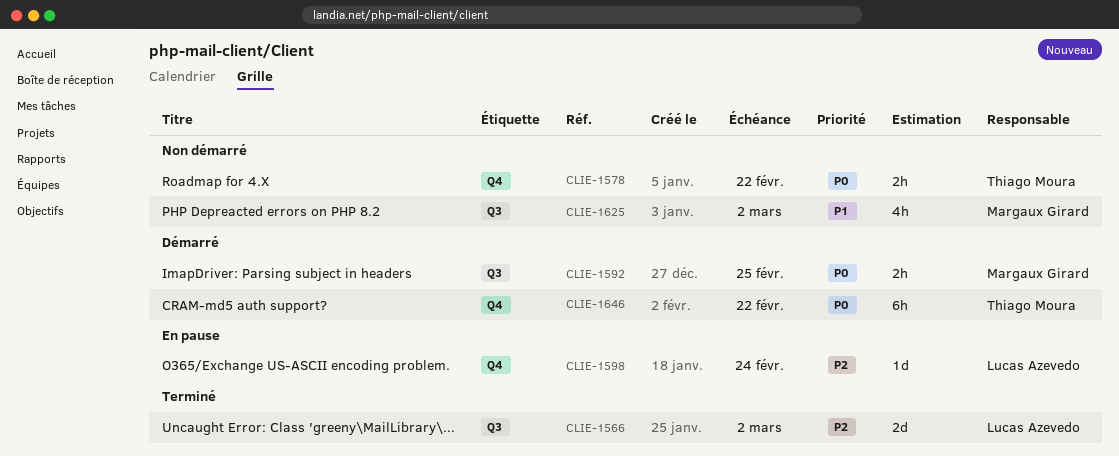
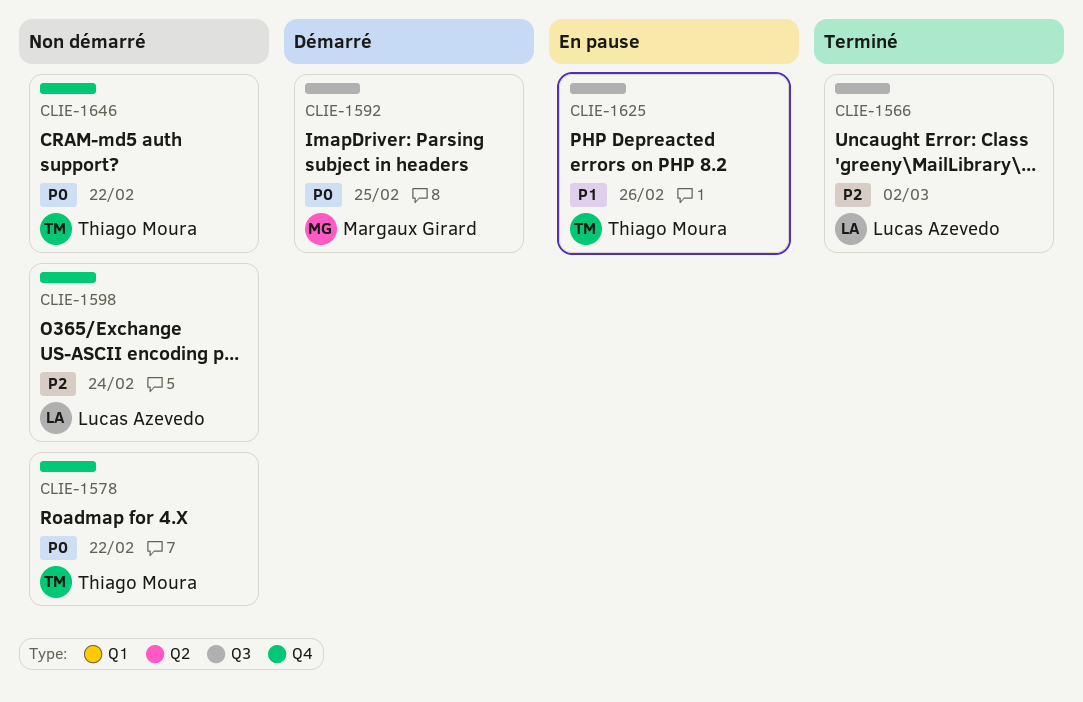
CLIE-1598, status: En pause -> Non démarré
CLIE-1625, status: Non démarré -> En pause
CLIE-1625, owner: Margaux Girard -> Thiago Moura
CLIE-1625, due: Mar 2 -> Feb 26
CLIE-1646, status: Démarré -> Non démarré

